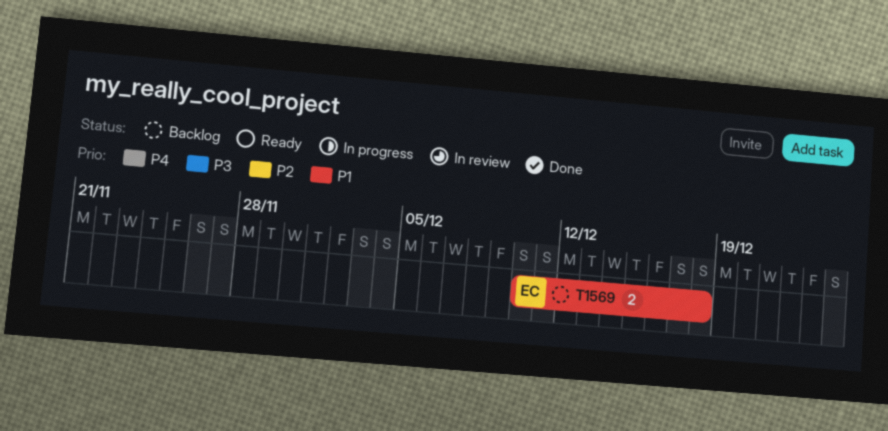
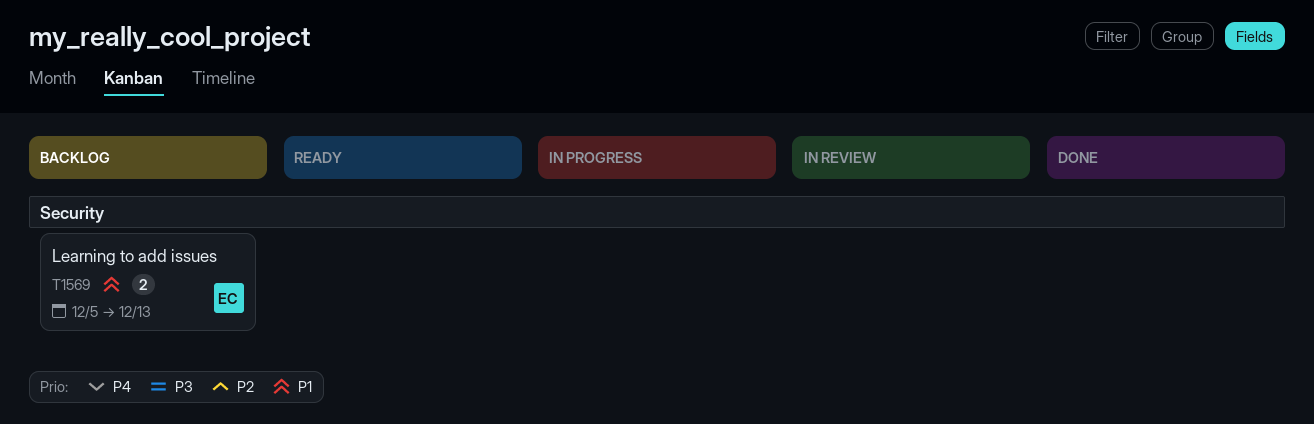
T1569, start: Dec 10 -> Dec 5
T1569, due: Dec 18 -> Dec 13

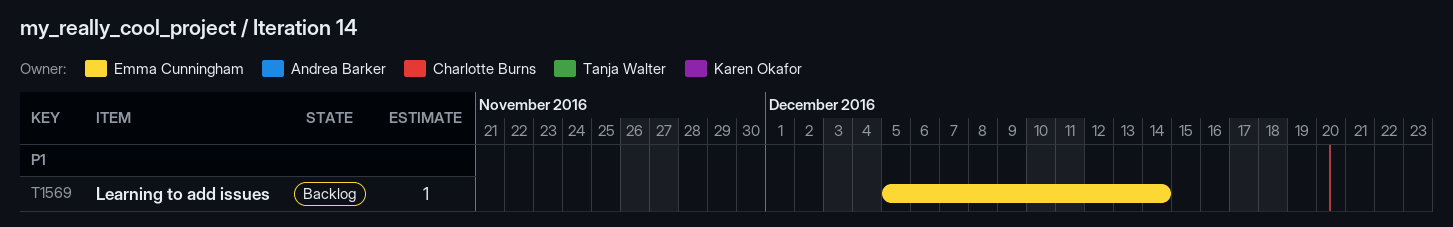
T1569, estimate: 2 -> 1
T1569, due: Dec 13 -> Dec 14

